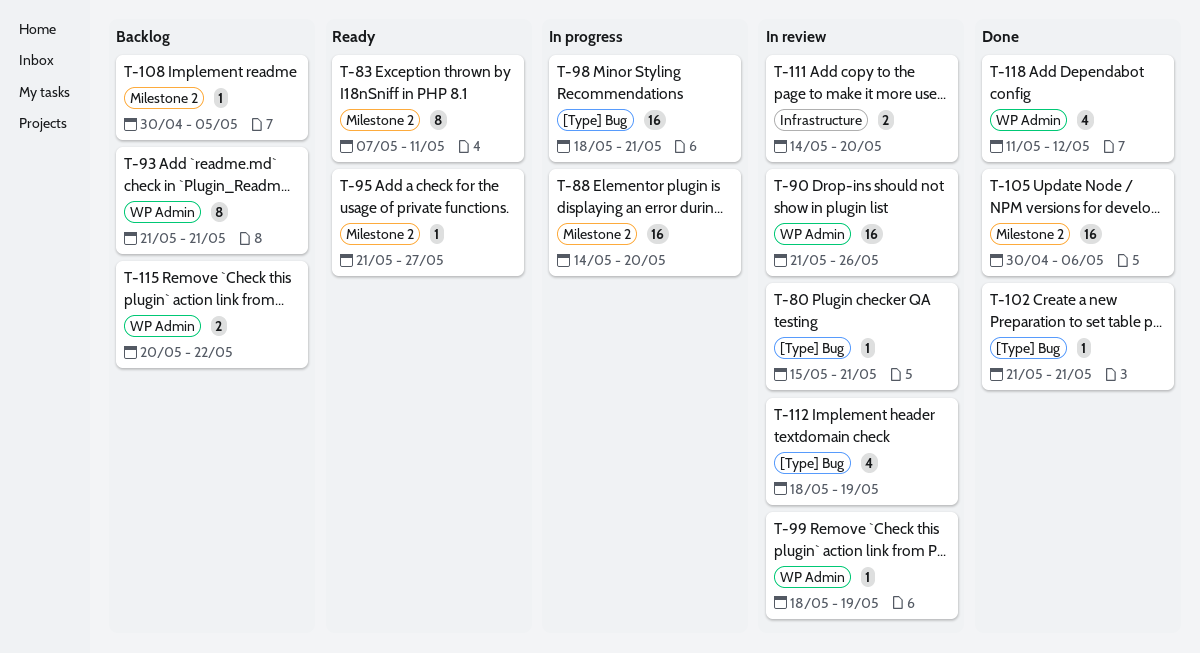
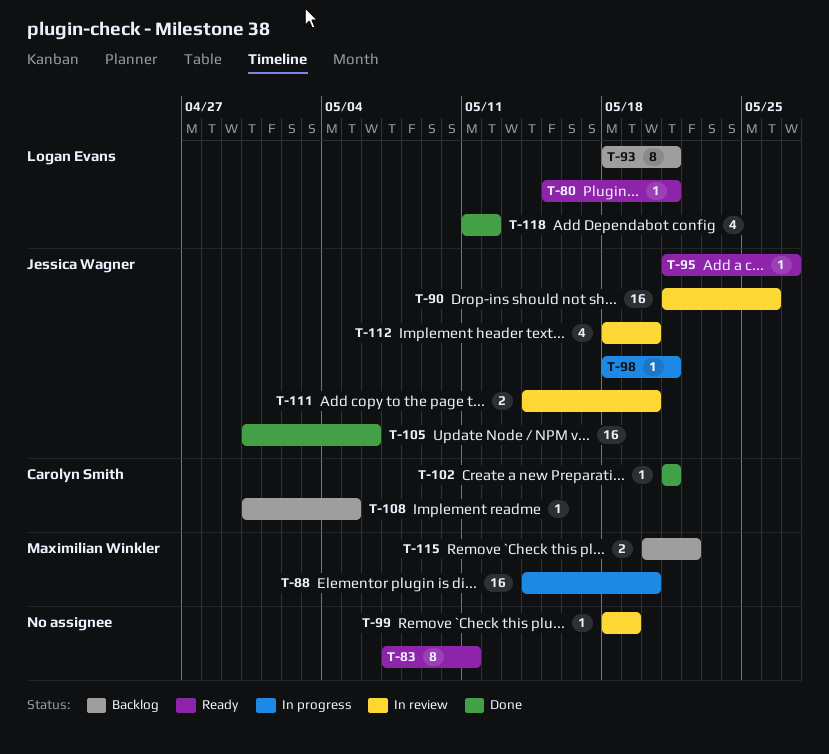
T-80, status: In review -> Ready
T-93, start: May 21 -> May 18
T-98, estimate: 16 -> 1
T-112, due: May 19 -> May 20

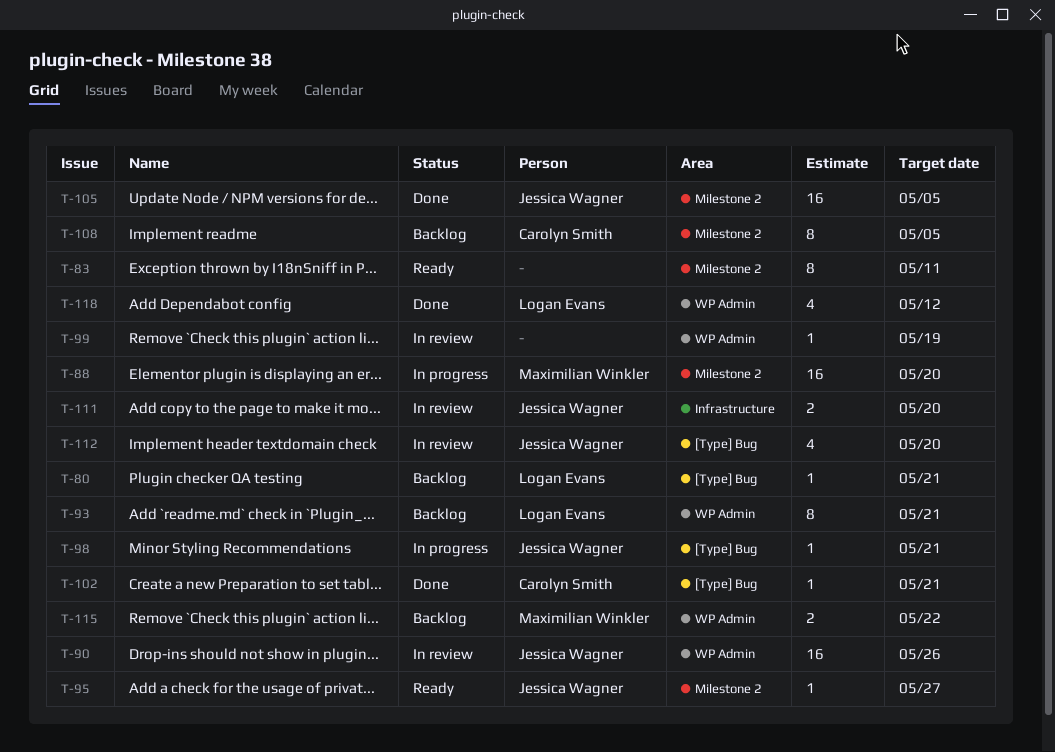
T-80, status: Ready -> Backlog
T-105, due: May 6 -> May 5
T-108, estimate: 1 -> 8

